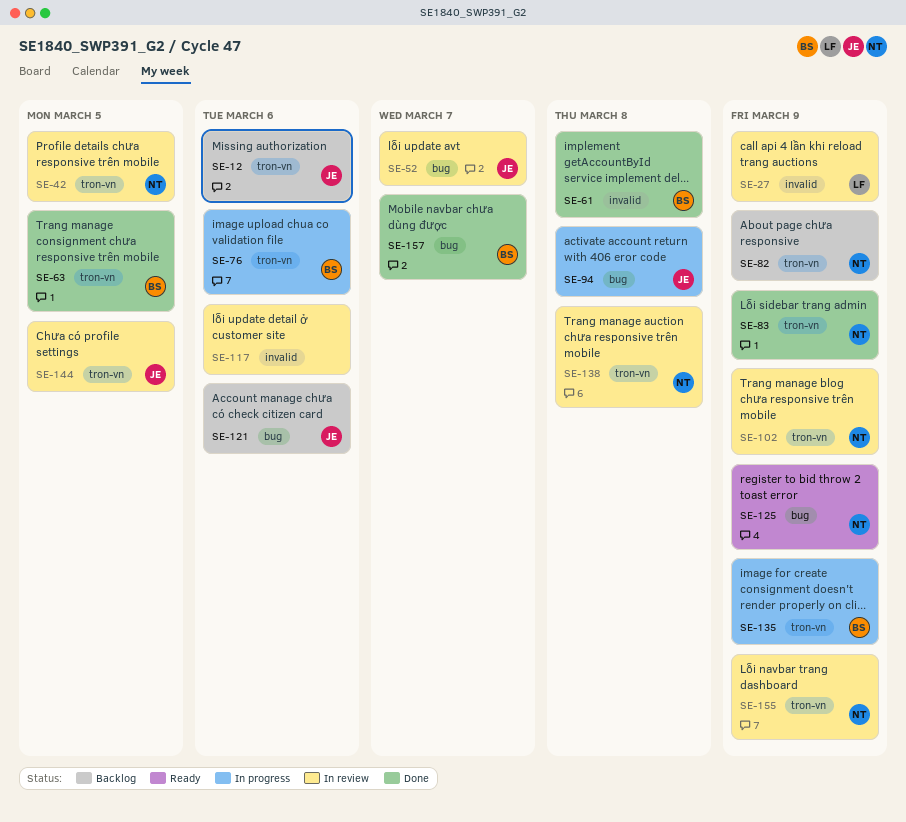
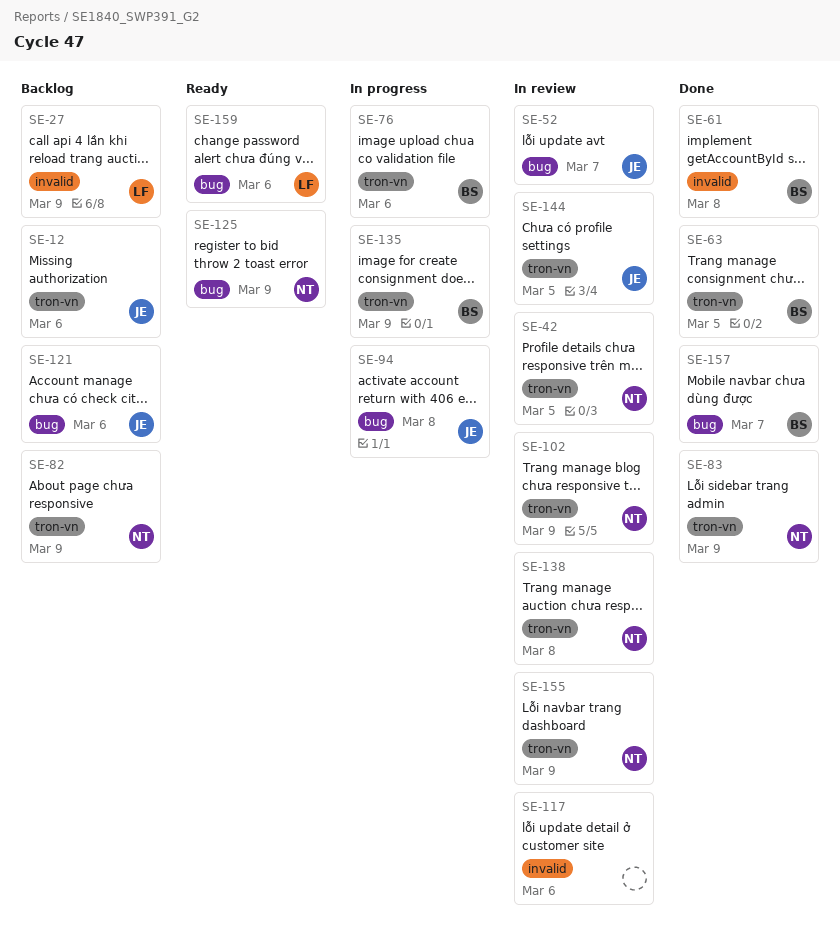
SE-27, status: In review -> Backlog
SE-159: none -> present

